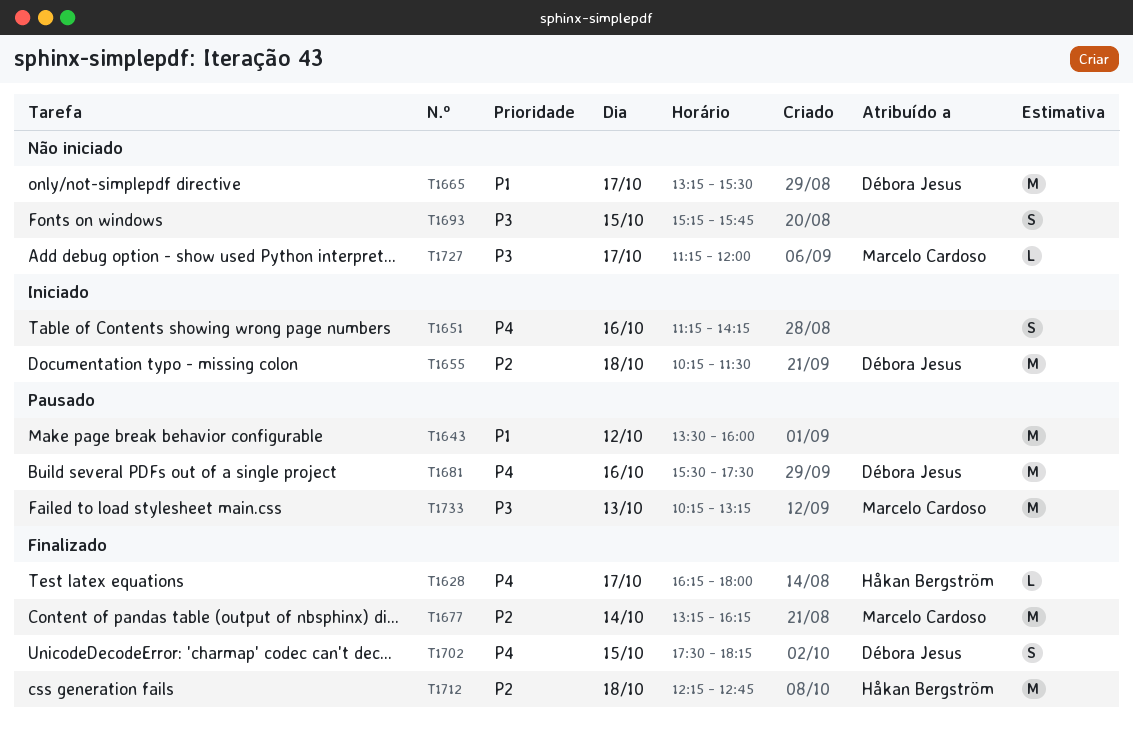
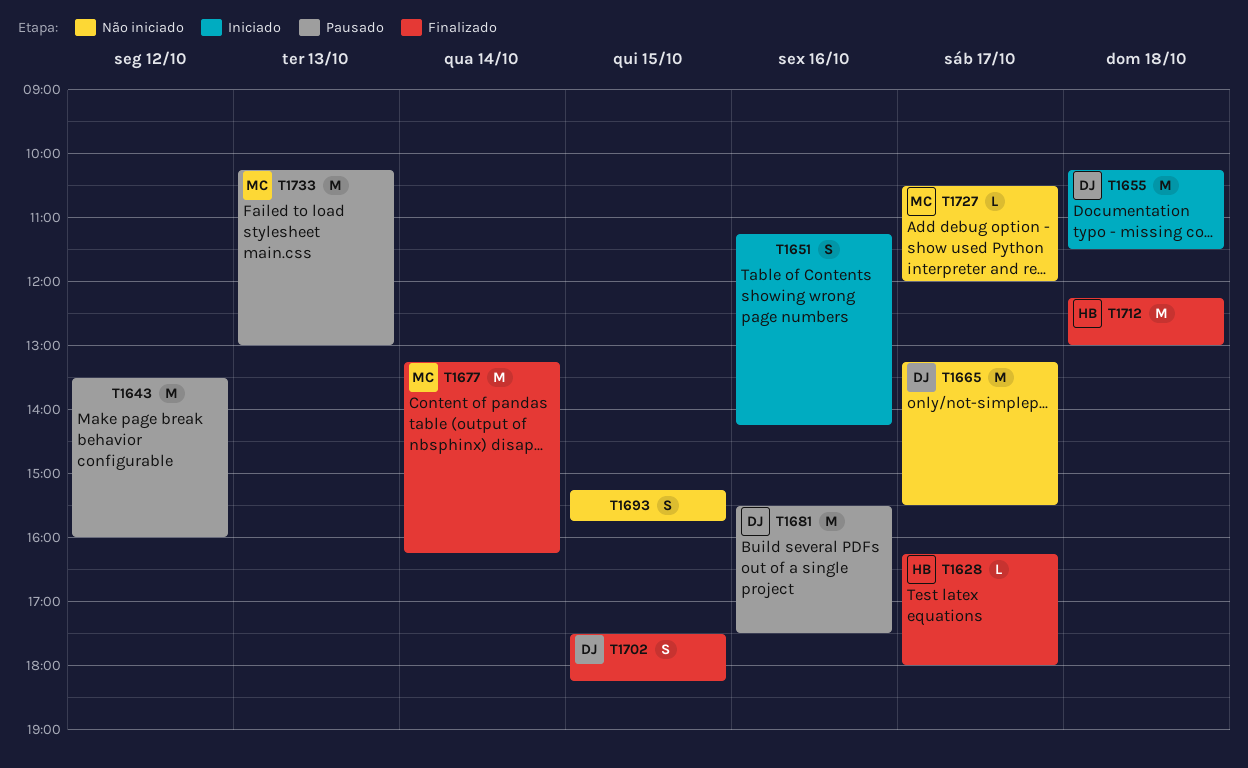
T1712, ends: 12:45 -> 13:00
T1727, begins: 11:15 -> 10:30
T1733, ends: 13:15 -> 13:00

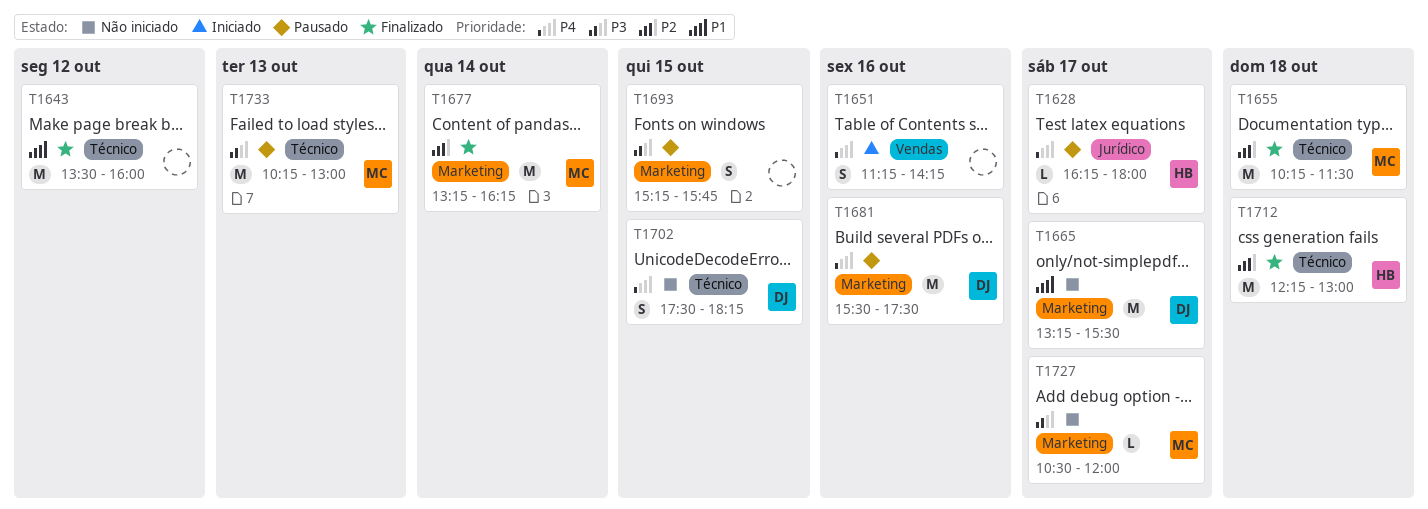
T1628, status: Finalizado -> Pausado
T1643, status: Pausado -> Finalizado
T1655, status: Iniciado -> Finalizado
T1655, owner: DJ -> MC
T1693, status: Não iniciado -> Pausado
T1702, status: Finalizado -> Não iniciado

